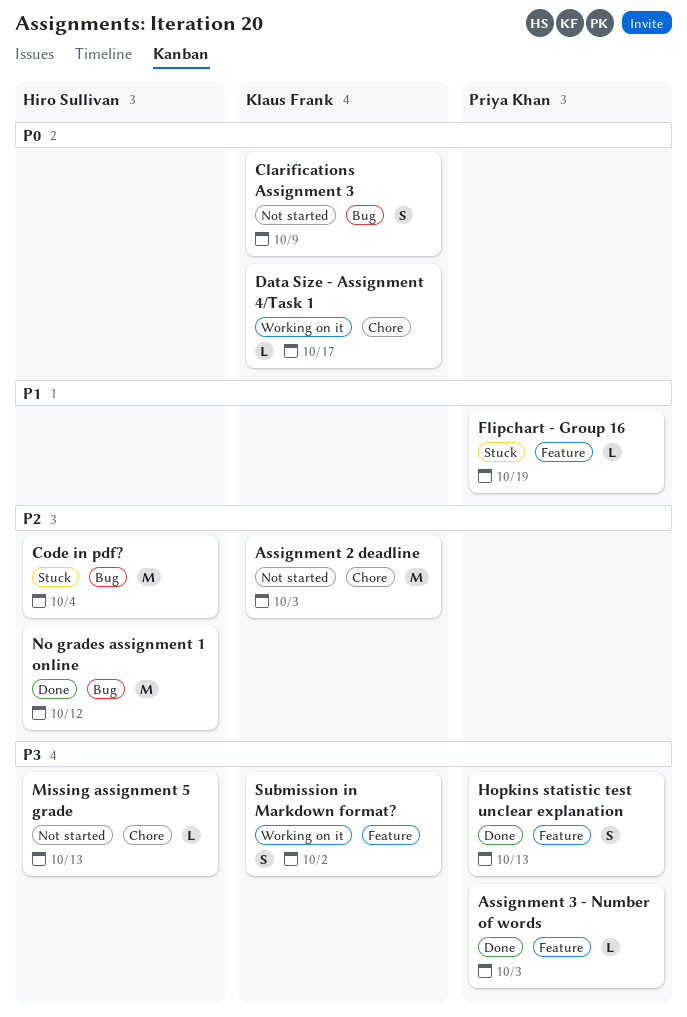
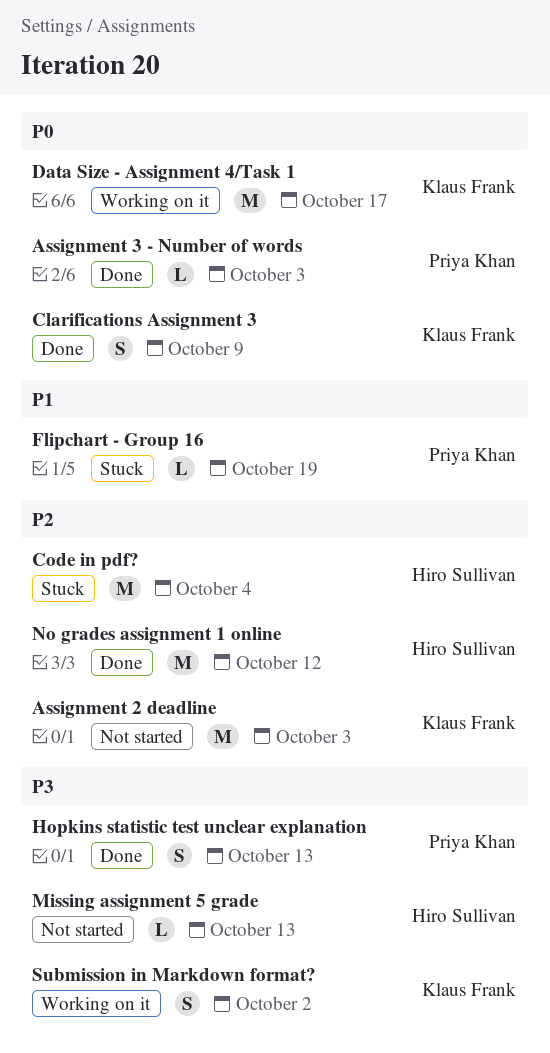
Assignment 3 - Number of words, priority: P3 -> P0
Clarifications Assignment 3, status: Not started -> Done
Data Size - Assignment 4/Task 1, estimate: L -> M

